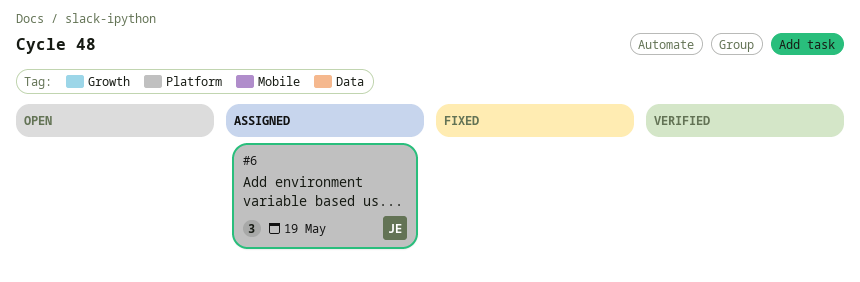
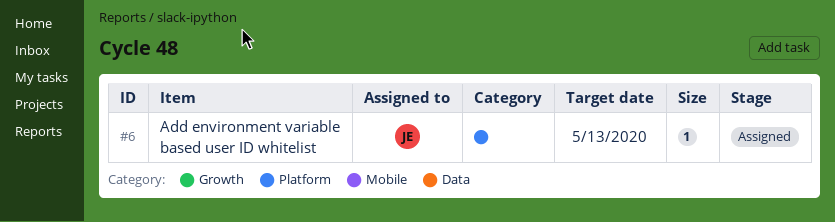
#6, estimate: 3 -> 1
#6, due: May 19 -> May 13

